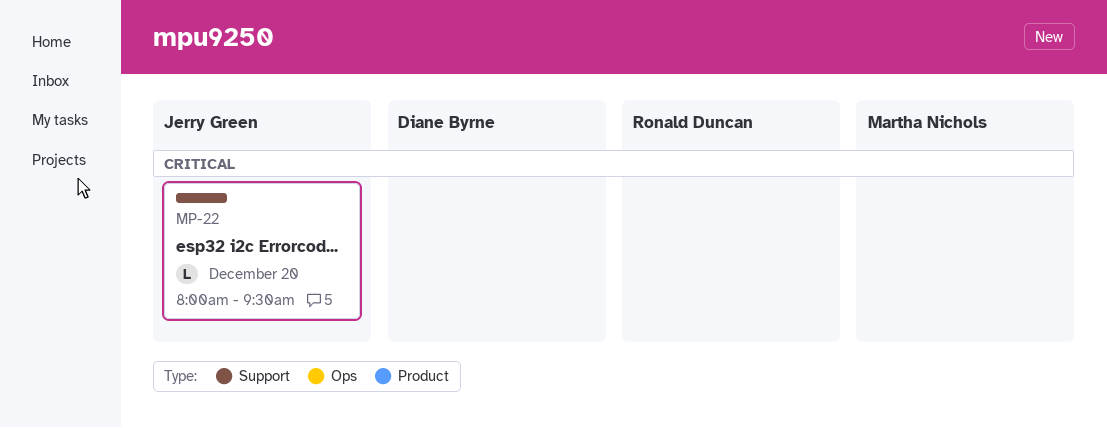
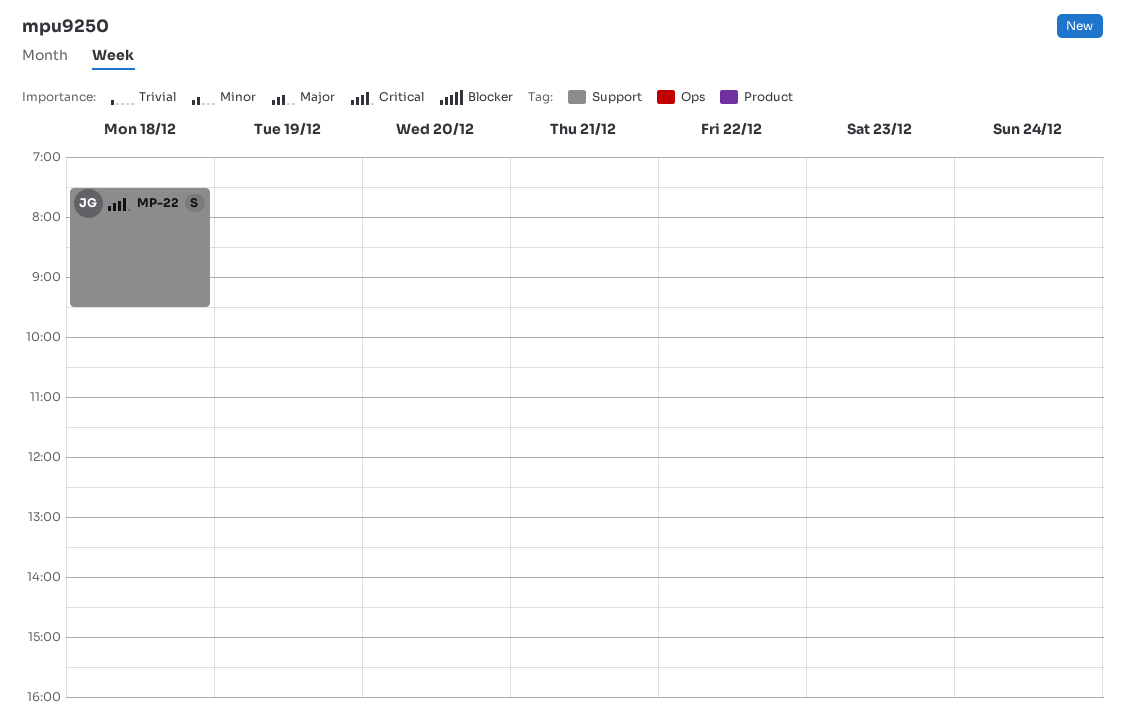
MP-22, estimate: L -> S
MP-22, day: Dec 20 -> Dec 18
MP-22, begins: 08:00 -> 07:30

